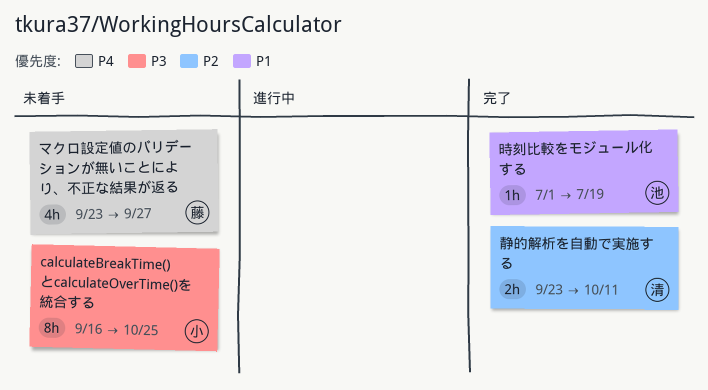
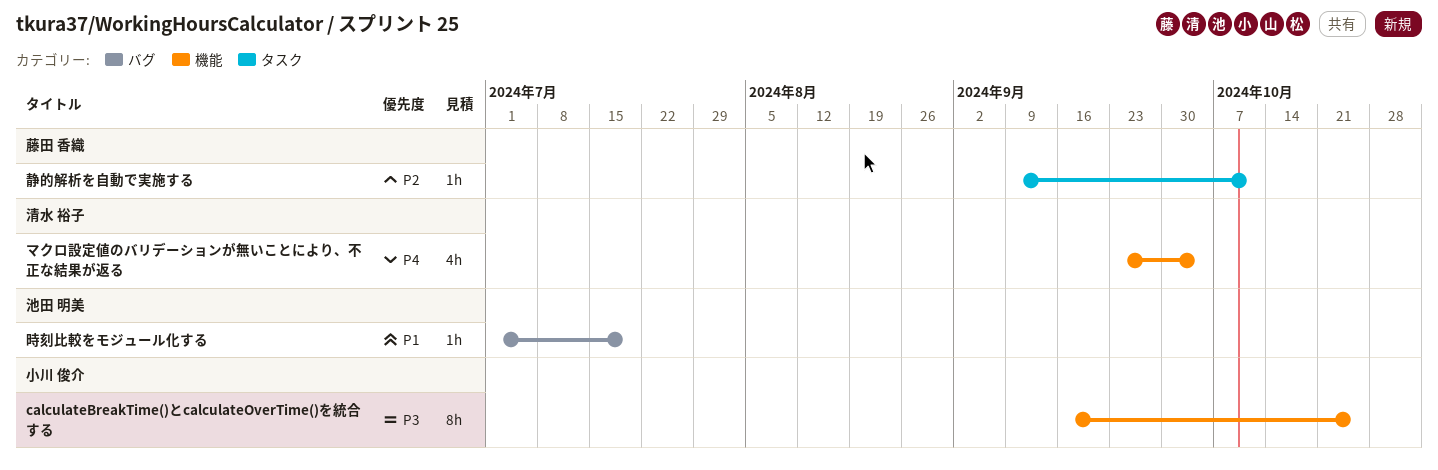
マクロ設定値のバリデーションが無いことにより、不正な結果が返る, owner: 藤田 香織 -> 清水 裕子
マクロ設定値のバリデーションが無いことにより、不正な結果が返る, due: Sep 27 -> Oct 4
静的解析を自動で実施する, owner: 清水 裕子 -> 藤田 香織
静的解析を自動で実施する, estimate: 2h -> 1h
静的解析を自動で実施する, start: Sep 23 -> Sep 9

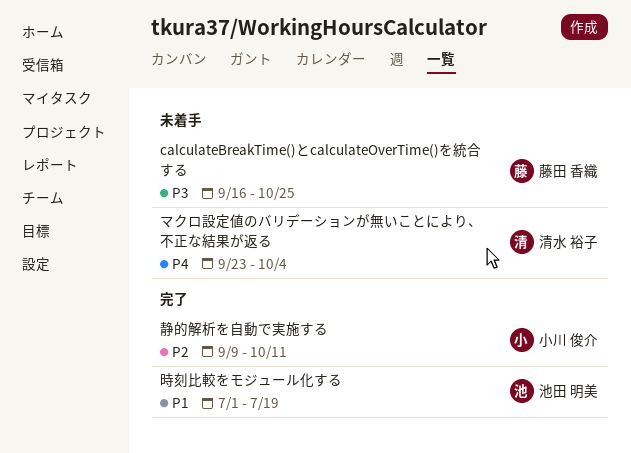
calculateBreakTime()とcalculateOverTime()を統合する, owner: 小川 俊介 -> 藤田 香織
静的解析を自動で実施する, owner: 藤田 香織 -> 小川 俊介

